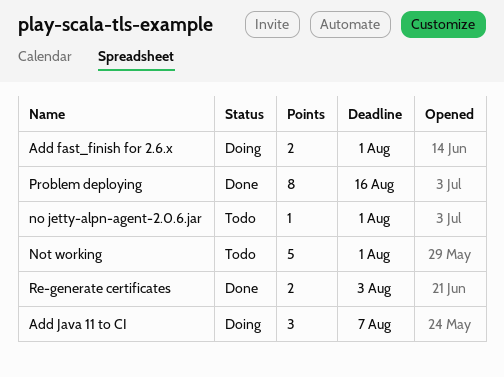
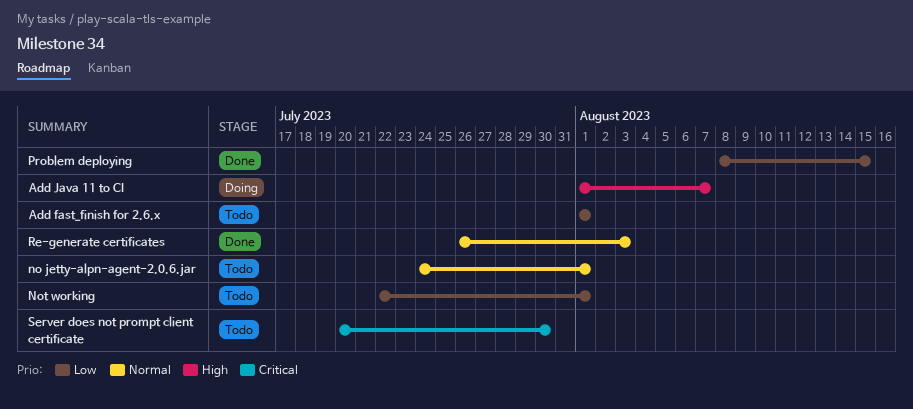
Add fast_finish for 2.6.x, status: Doing -> Todo
Problem deploying, due: Aug 16 -> Aug 15
Server does not prompt client certificate: none -> present

